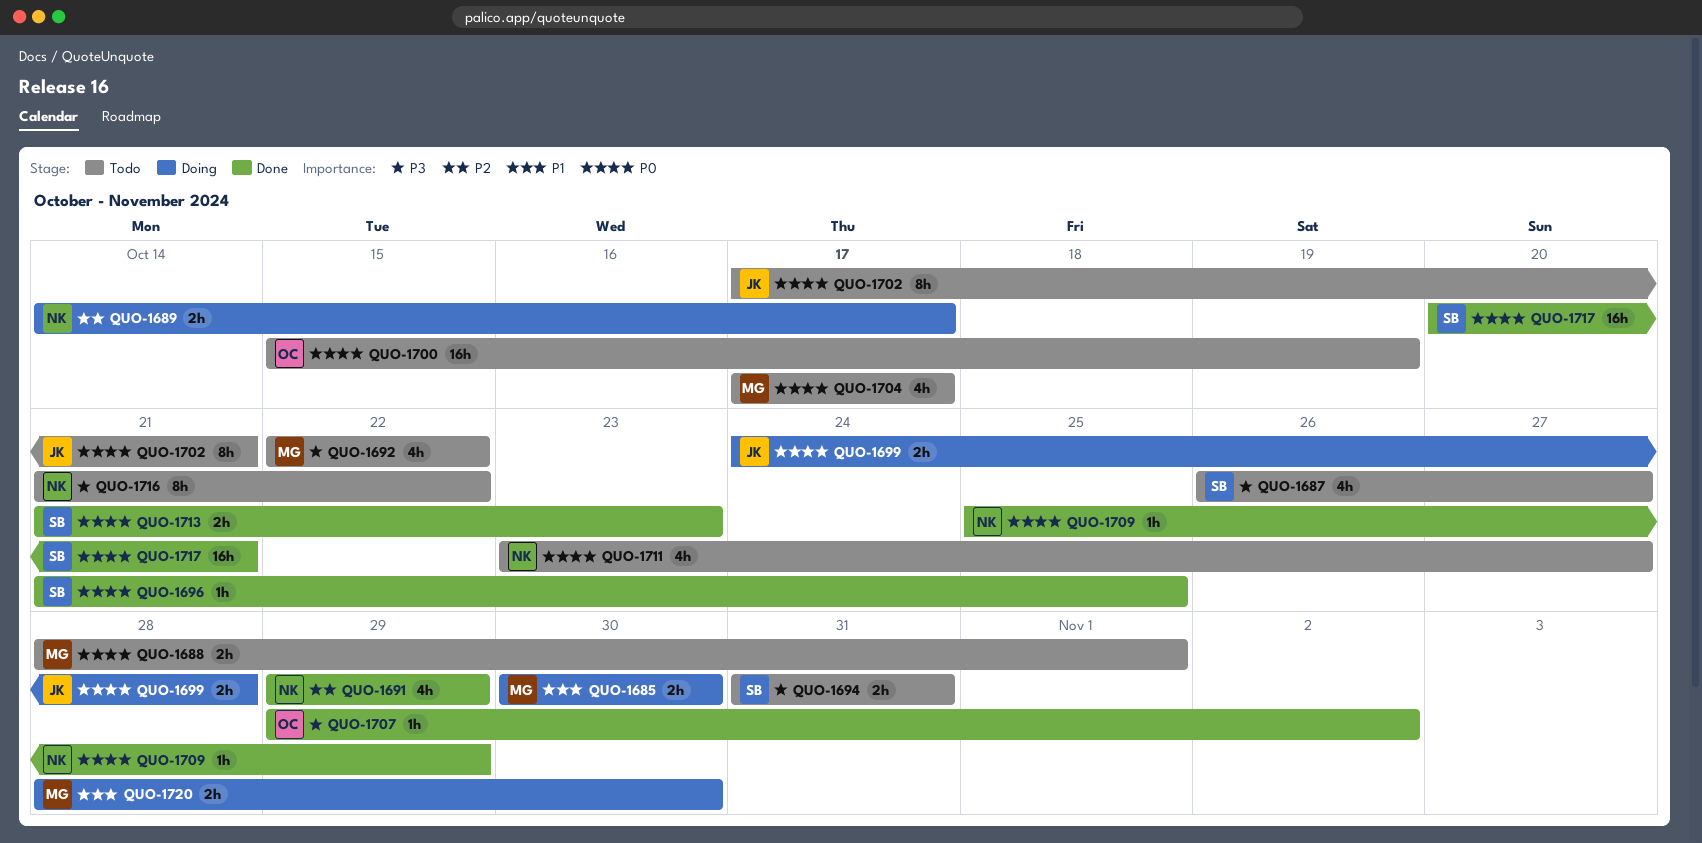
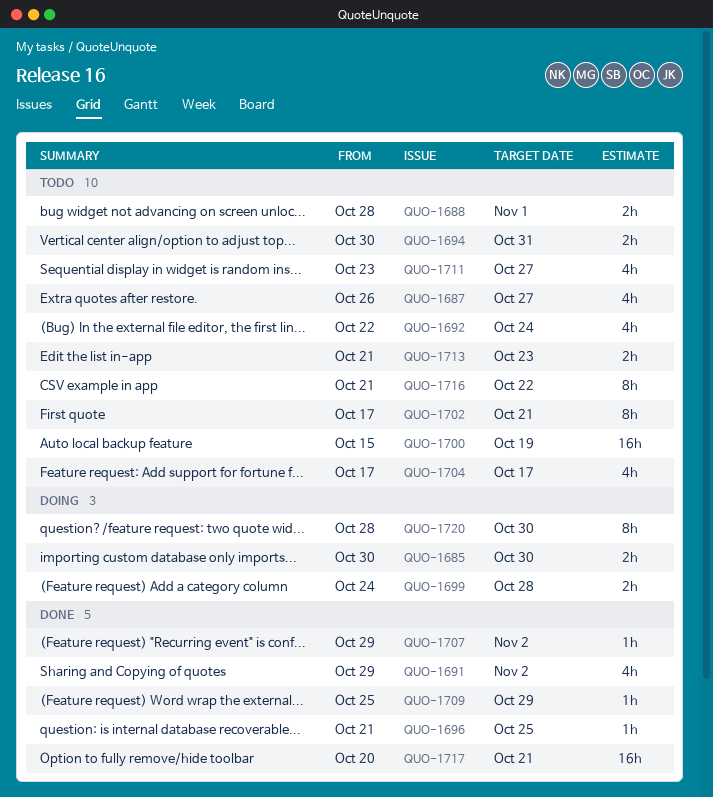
QUO-1689: present -> none
QUO-1691, due: Oct 29 -> Nov 2
QUO-1692, due: Oct 22 -> Oct 24
QUO-1694, start: Oct 31 -> Oct 30
QUO-1713, status: Done -> Todo
QUO-1720, estimate: 2h -> 8h

